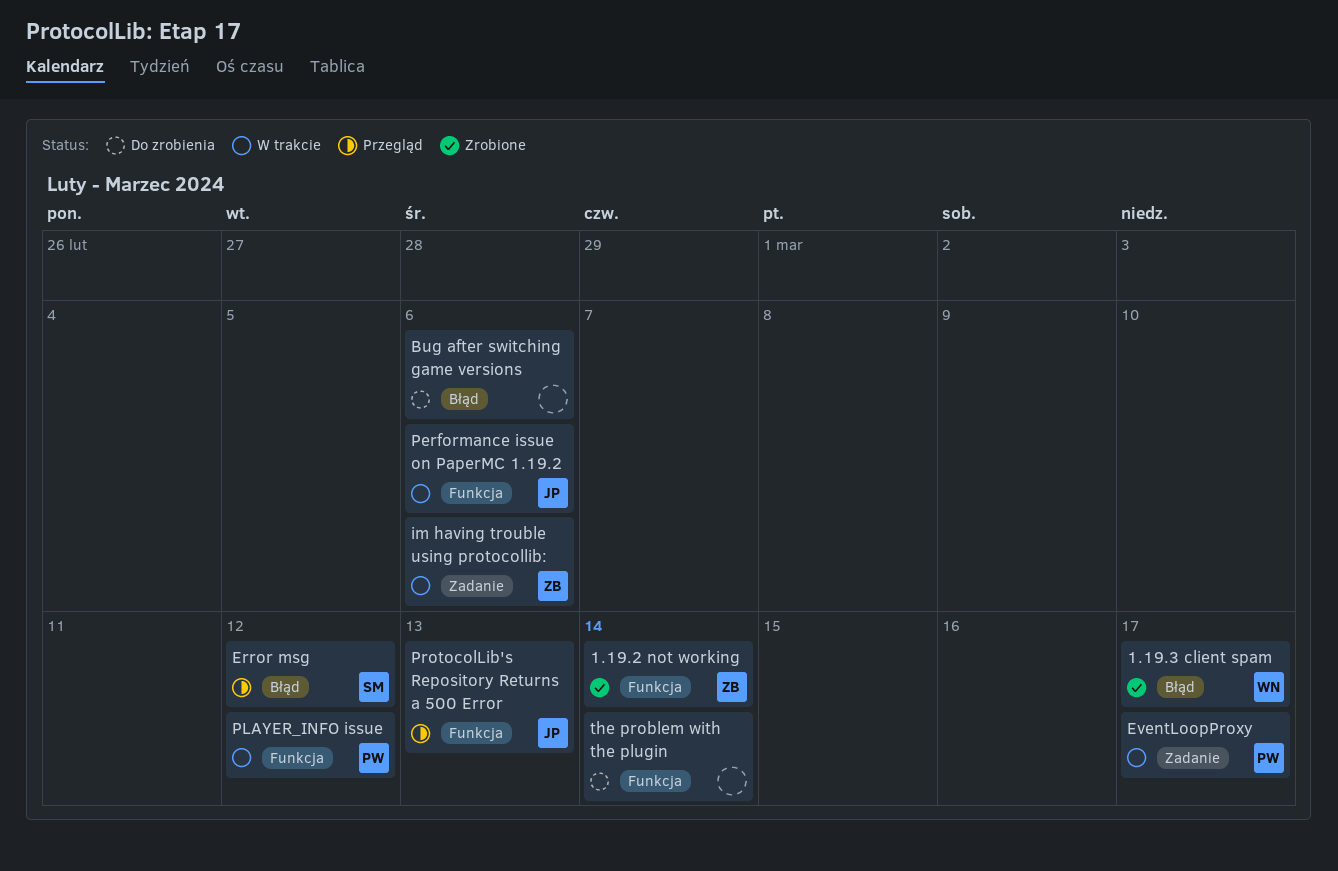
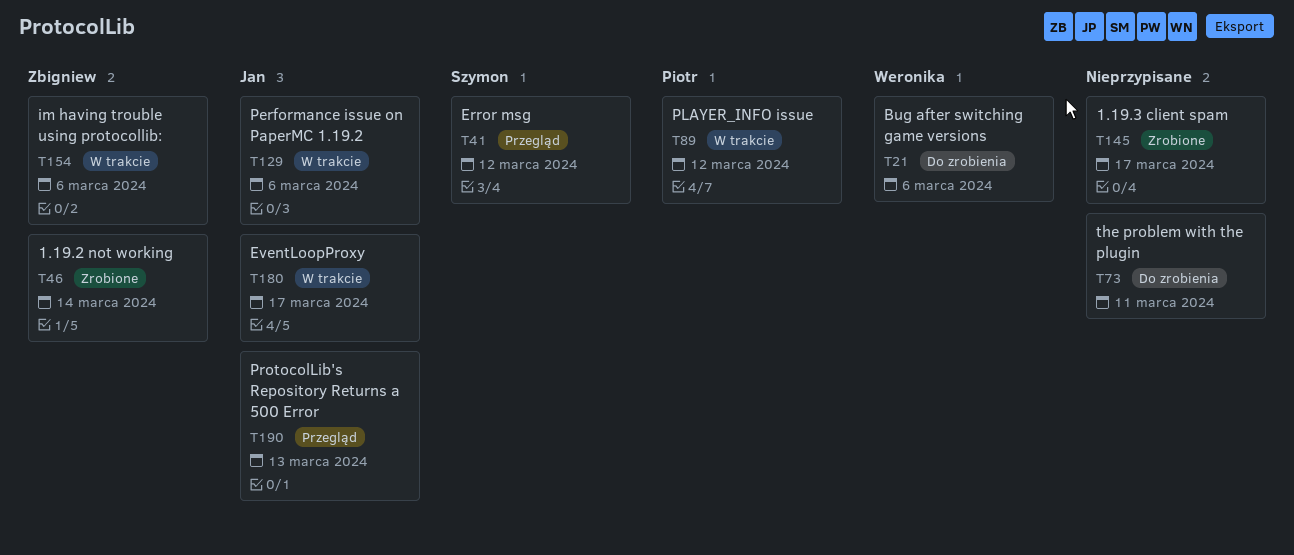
1.19.3 client spam, owner: Weronika -> none
Bug after switching game versions, owner: none -> Weronika
EventLoopProxy, owner: Piotr -> Jan
the problem with the plugin, due: Mar 14 -> Mar 11

